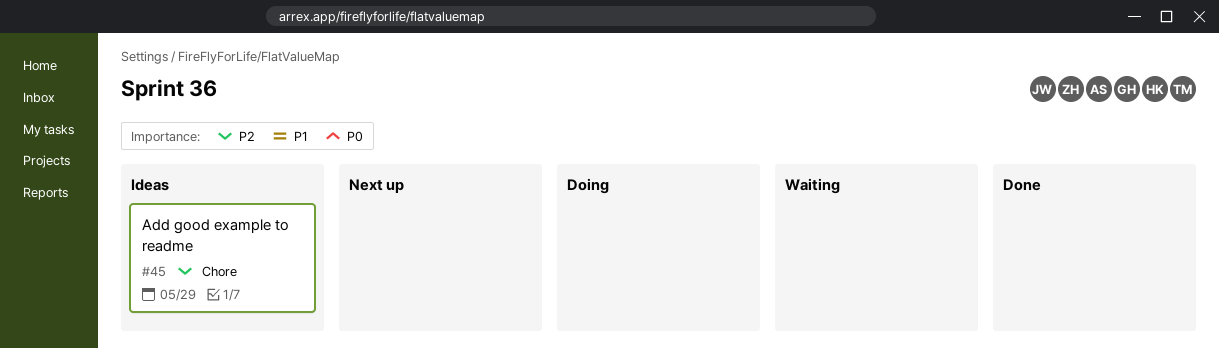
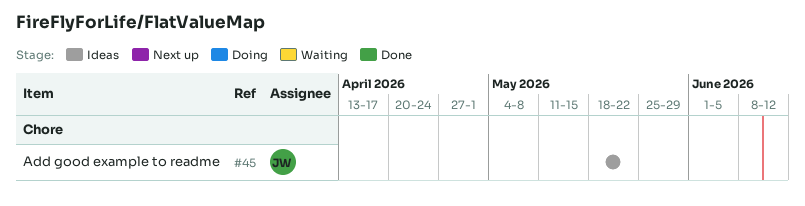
#45, due: May 29 -> May 22

